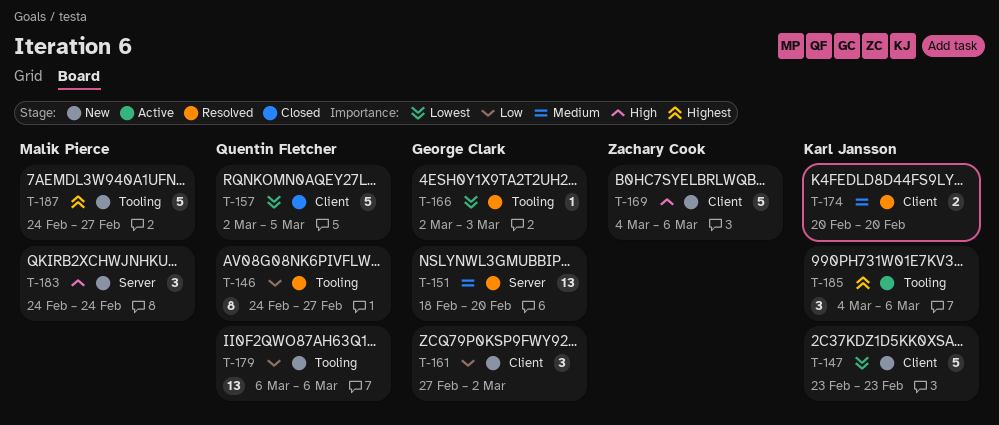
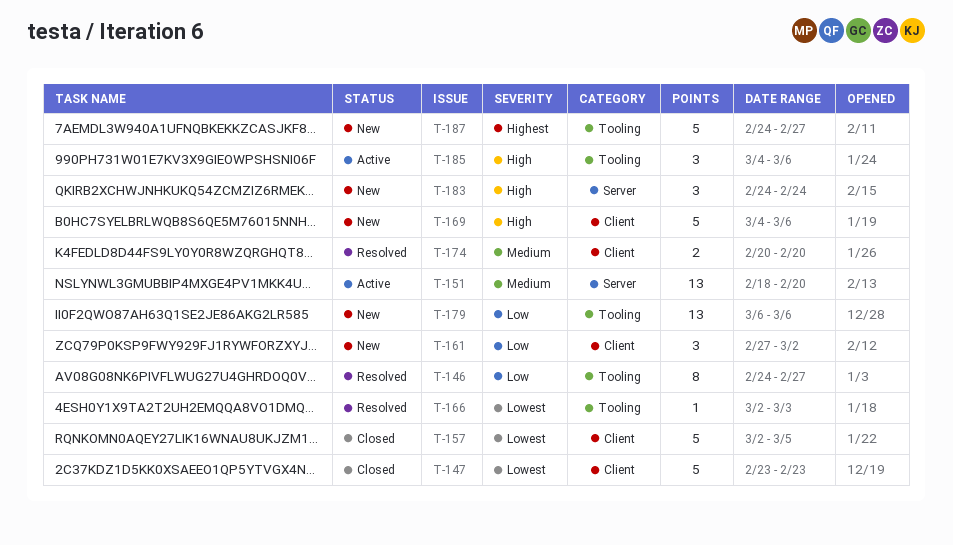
T-147, status: New -> Closed
T-151, status: Resolved -> Active
T-185, priority: Highest -> High

